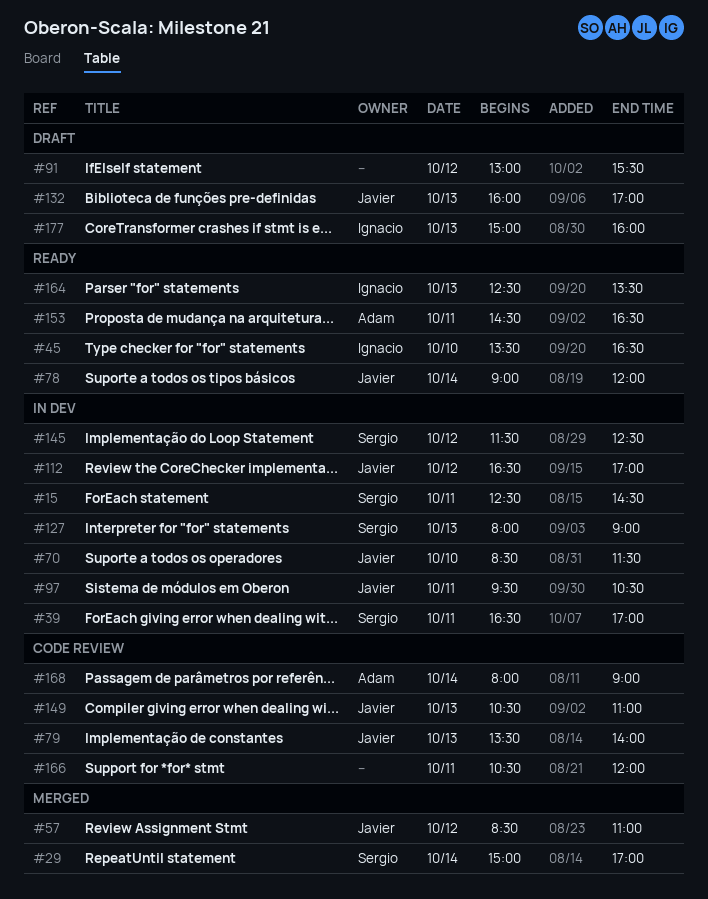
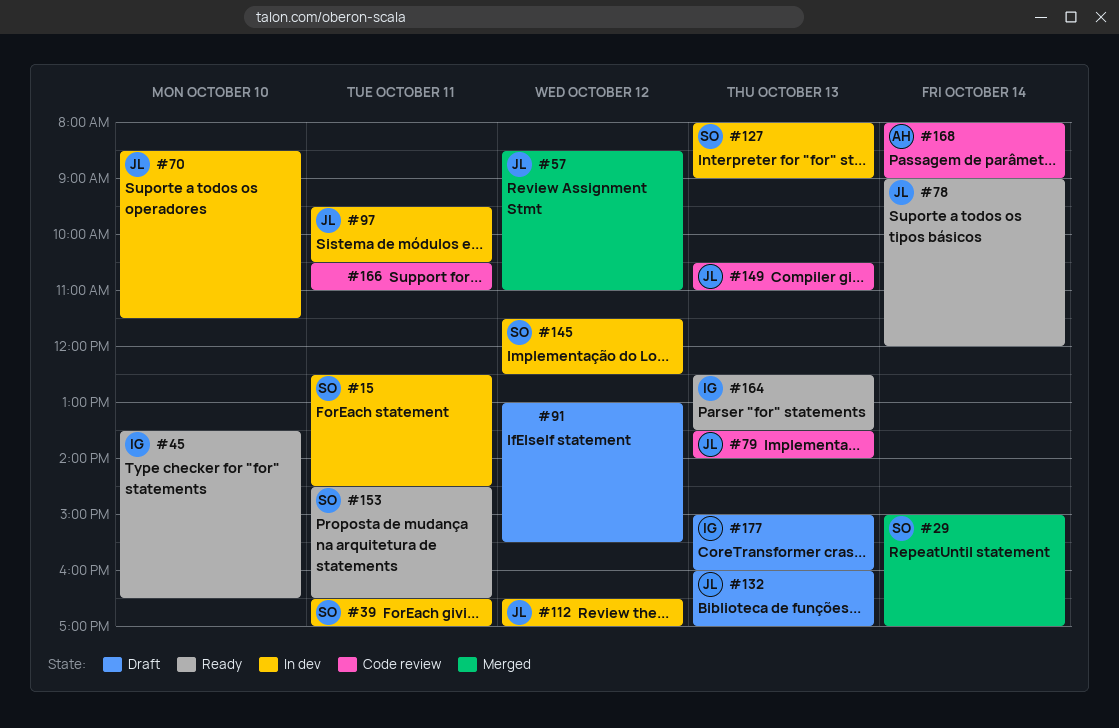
#153, owner: Adam -> Sergio
#166, ends: 12:00 -> 11:00

